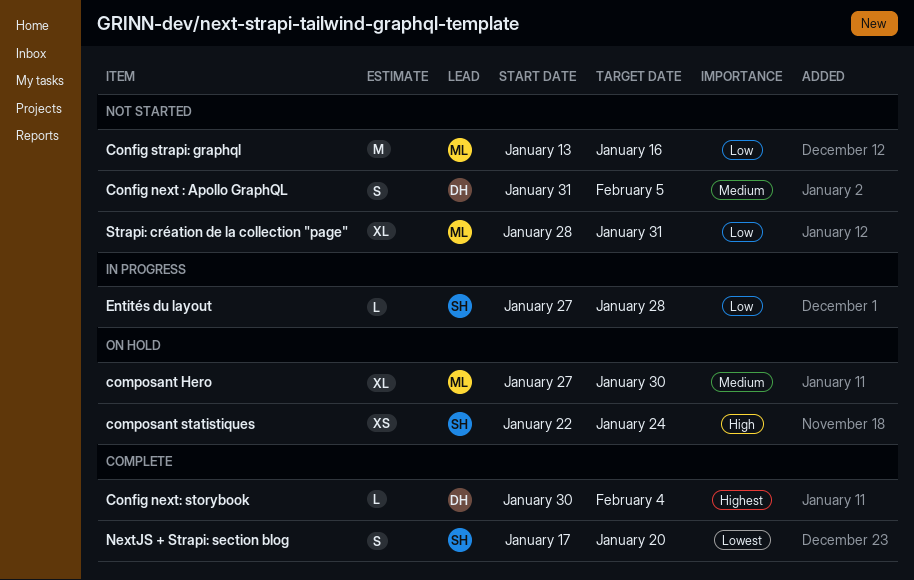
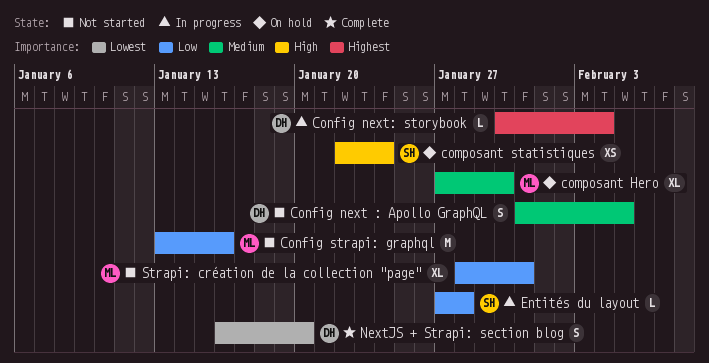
Config next: storybook, status: Complete -> In progress
NextJS + Strapi: section blog, owner: SH -> DH
NextJS + Strapi: section blog, start: Jan 17 -> Jan 16

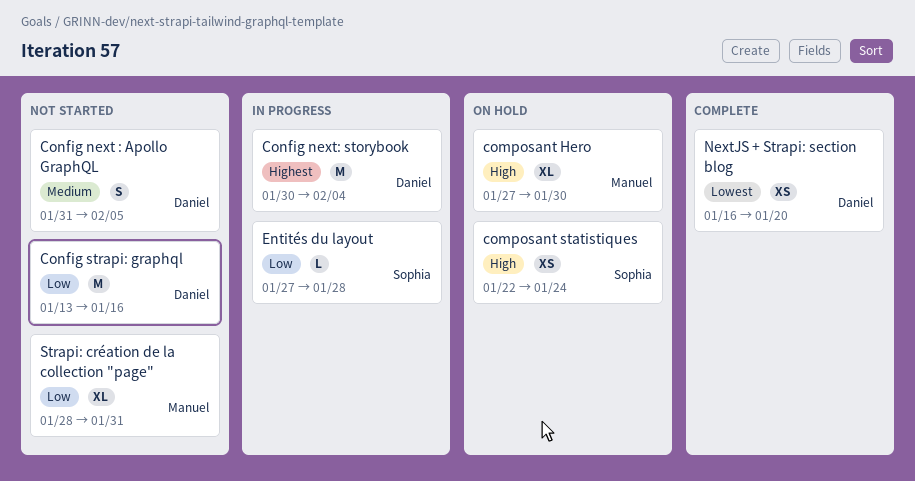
composant Hero, priority: Medium -> High
Config next: storybook, estimate: L -> M
Config strapi: graphql, owner: Manuel -> Daniel
NextJS + Strapi: section blog, estimate: S -> XS

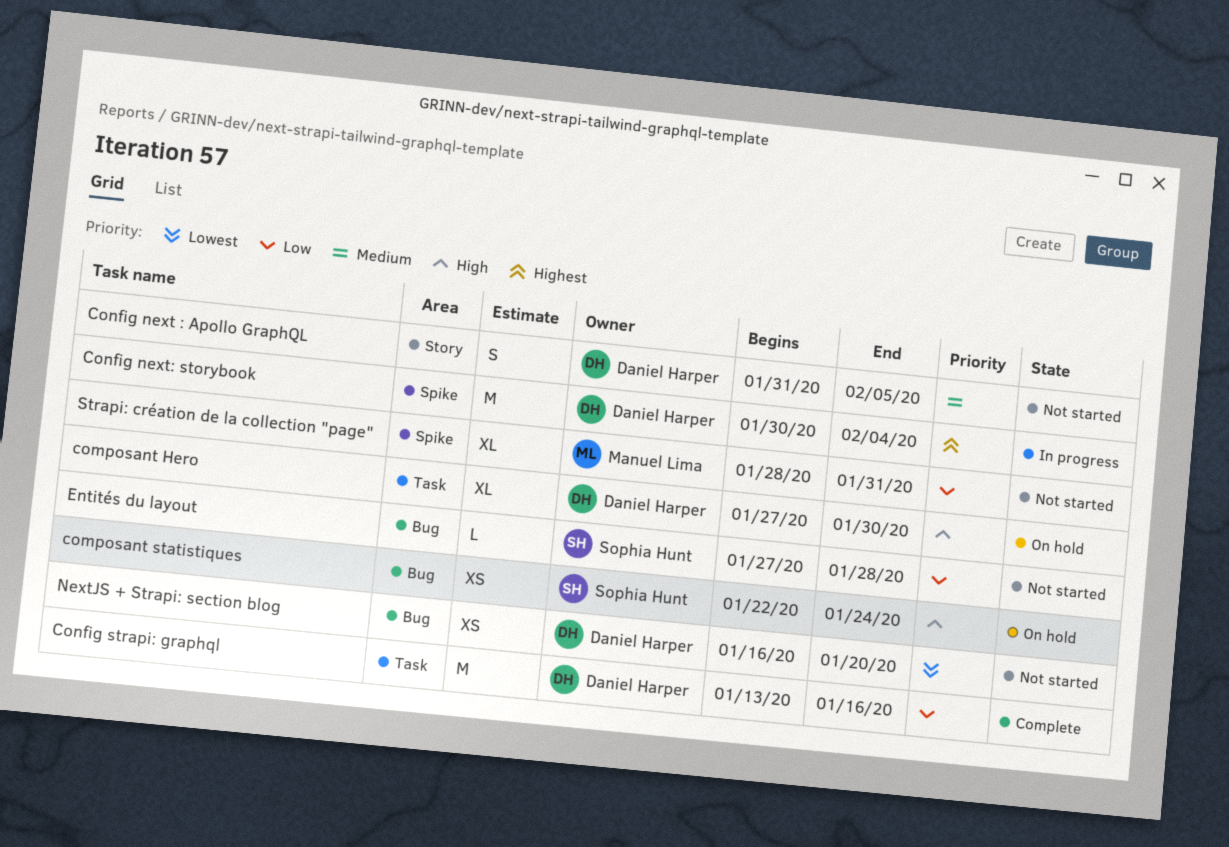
composant Hero, owner: Manuel Lima -> Daniel Harper
Config strapi: graphql, status: Not started -> Complete
Entités du layout, status: In progress -> Not started
NextJS + Strapi: section blog, status: Complete -> Not started

